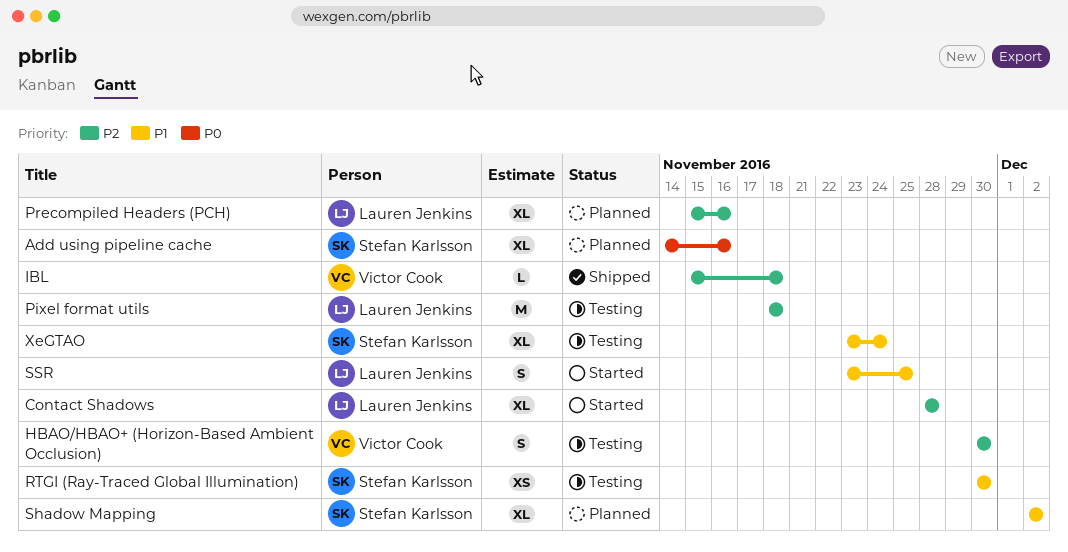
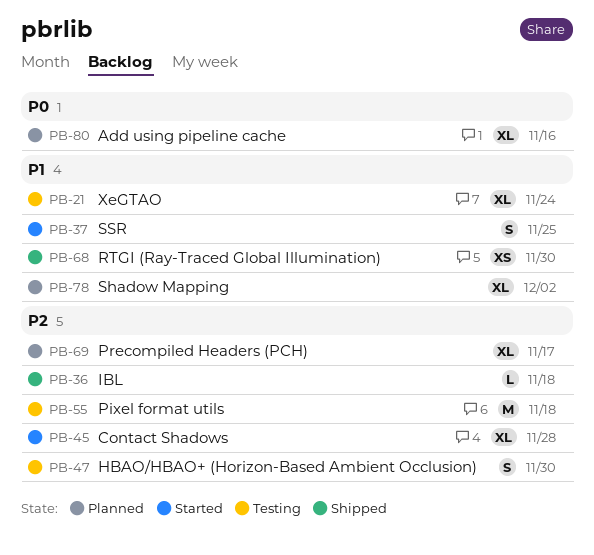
Precompiled Headers (PCH), due: Nov 16 -> Nov 17
RTGI (Ray-Traced Global Illumination), status: Testing -> Shipped

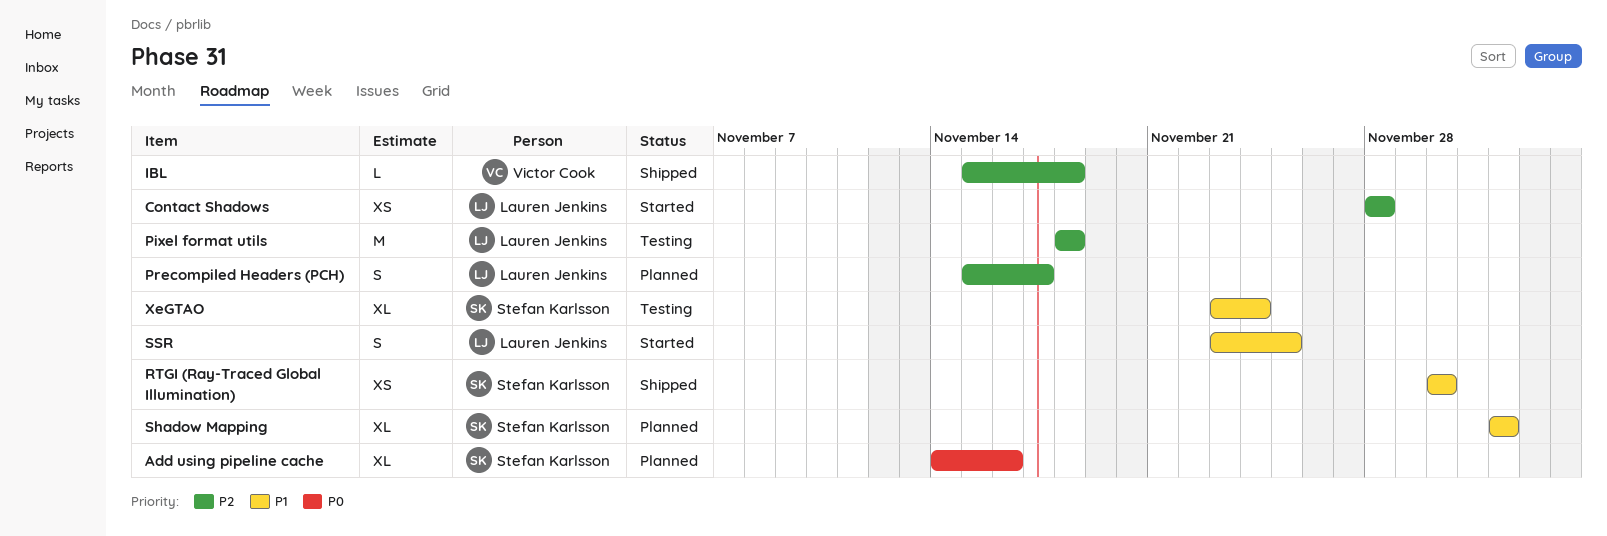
Contact Shadows, estimate: XL -> XS
HBAO/HBAO+ (Horizon-Based Ambient Occlusion): present -> none
Precompiled Headers (PCH), estimate: XL -> S

